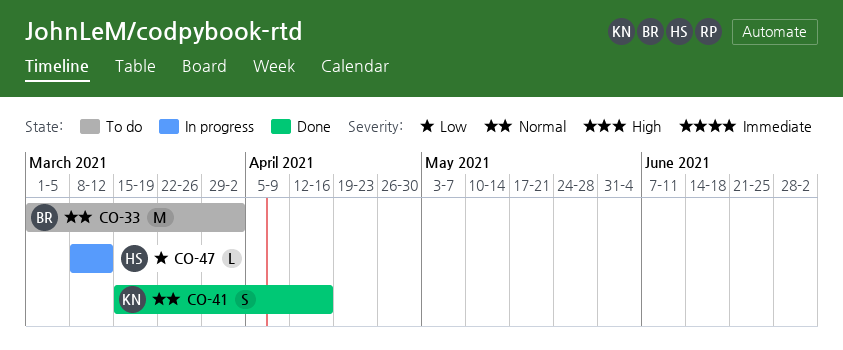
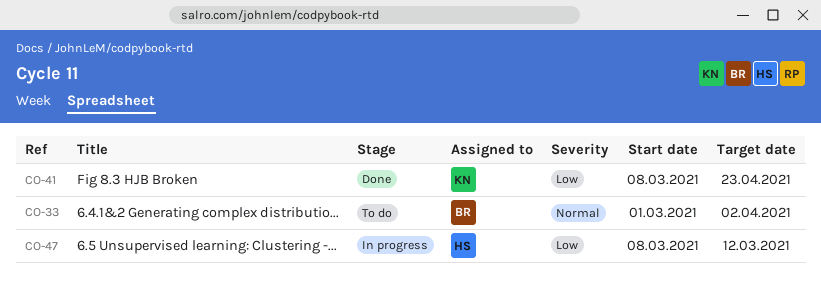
CO-41, priority: Normal -> Low
CO-41, start: Mar 15 -> Mar 8
CO-41, due: Apr 16 -> Apr 23

